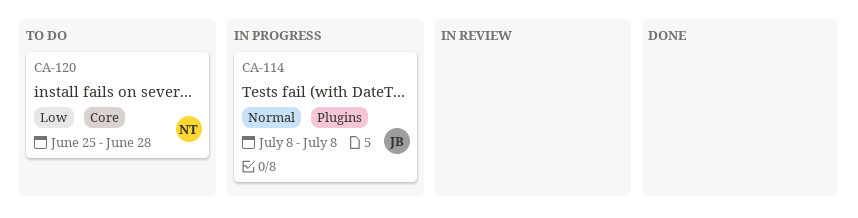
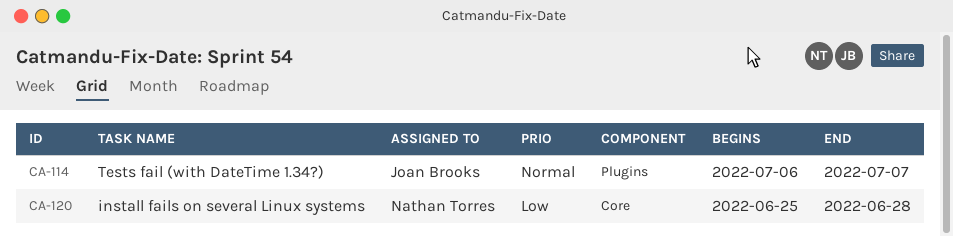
CA-114, start: Jul 8 -> Jul 6
CA-114, due: Jul 8 -> Jul 7

